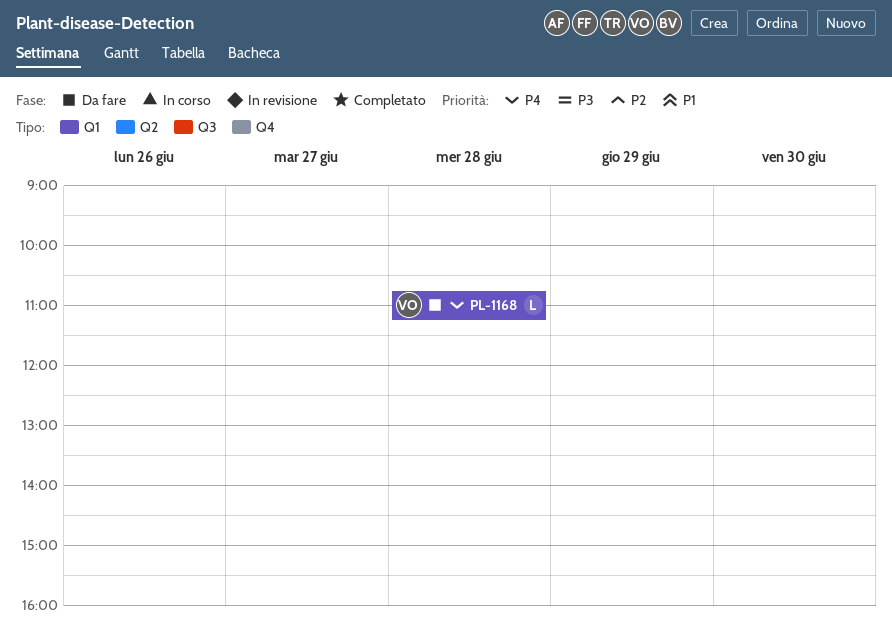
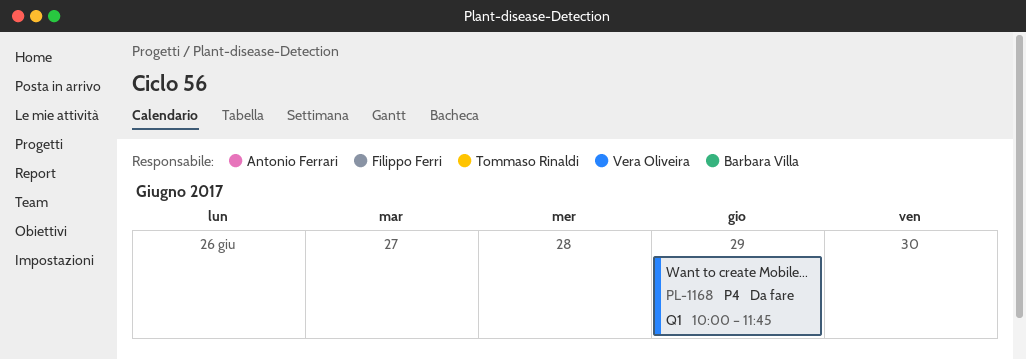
PL-1168, day: Jun 28 -> Jun 29
PL-1168, begins: 10:45 -> 10:00
PL-1168, ends: 11:15 -> 11:45

